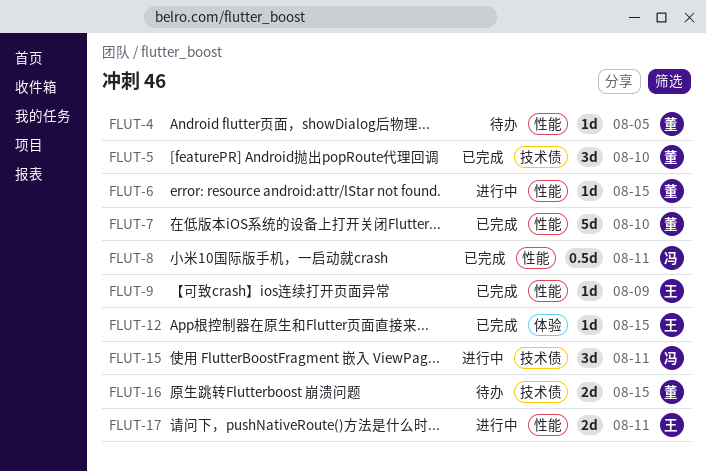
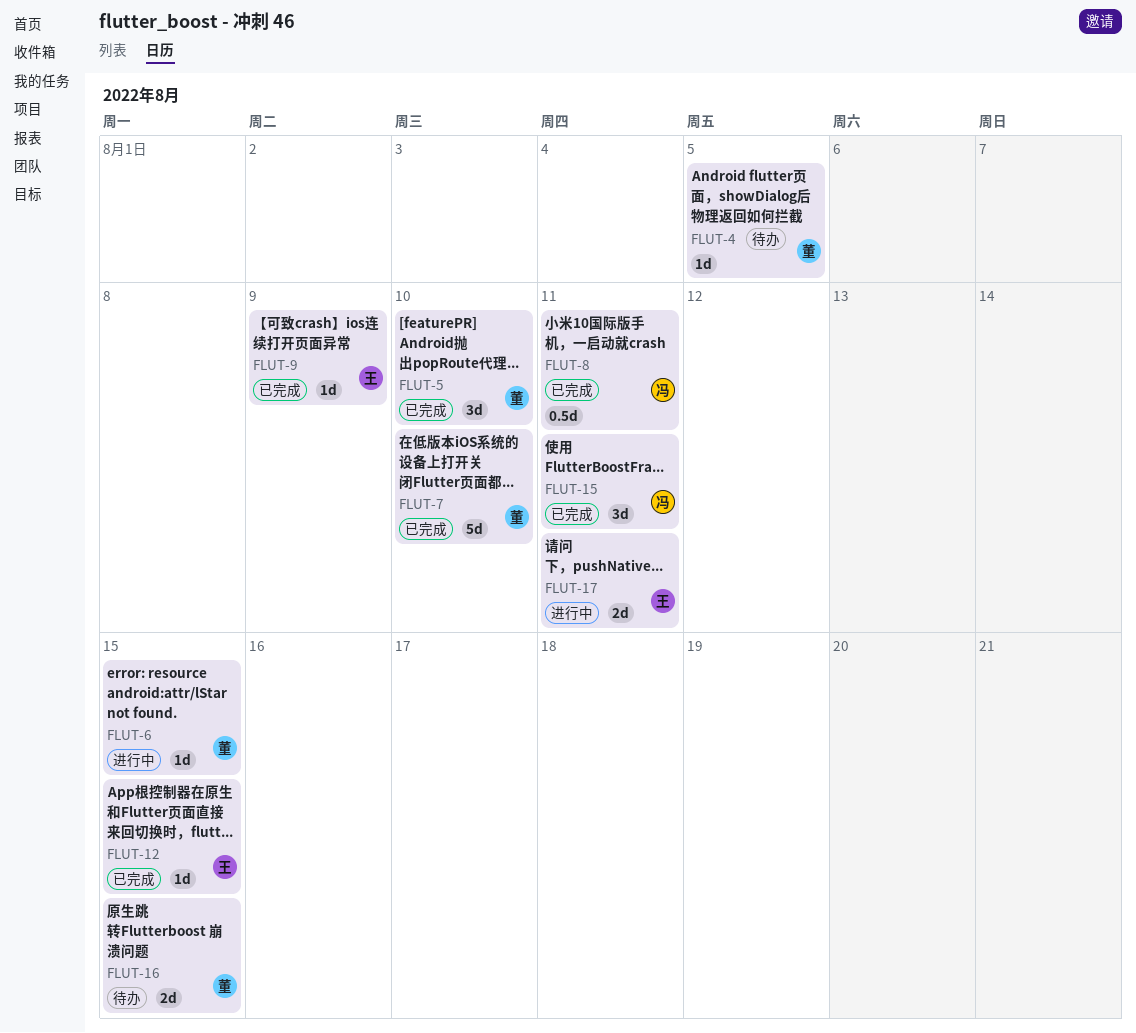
FLUT-15, status: 进行中 -> 已完成

